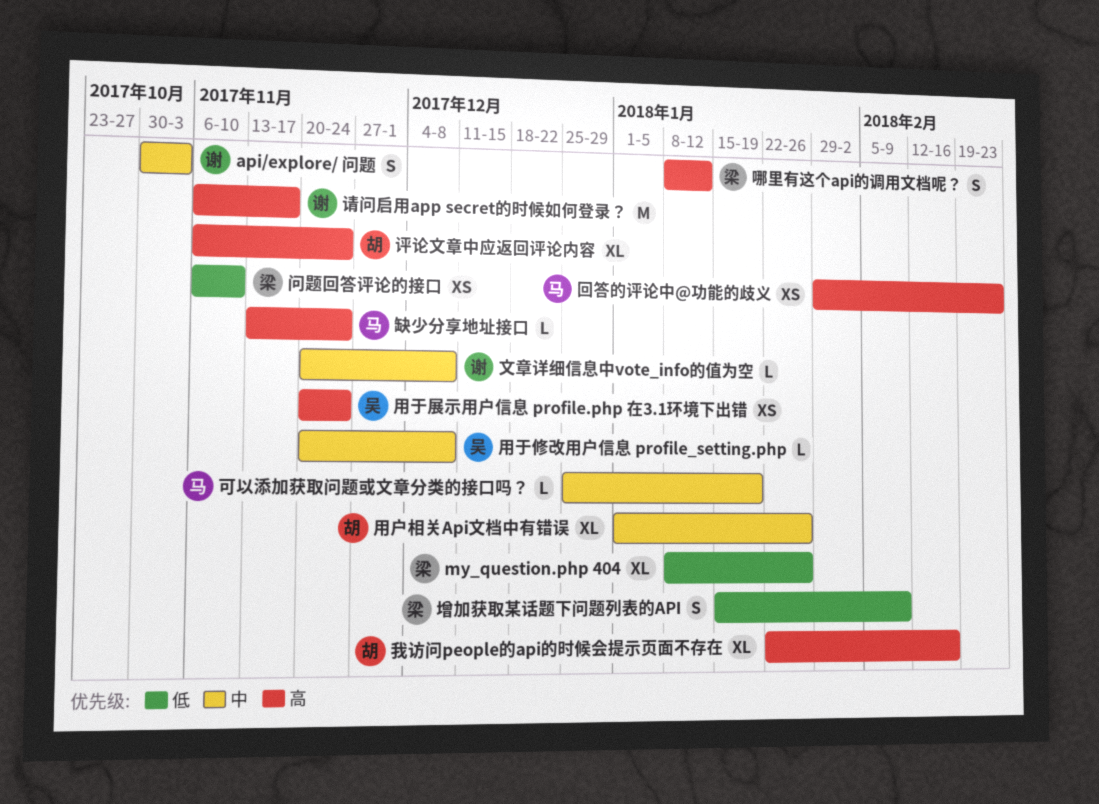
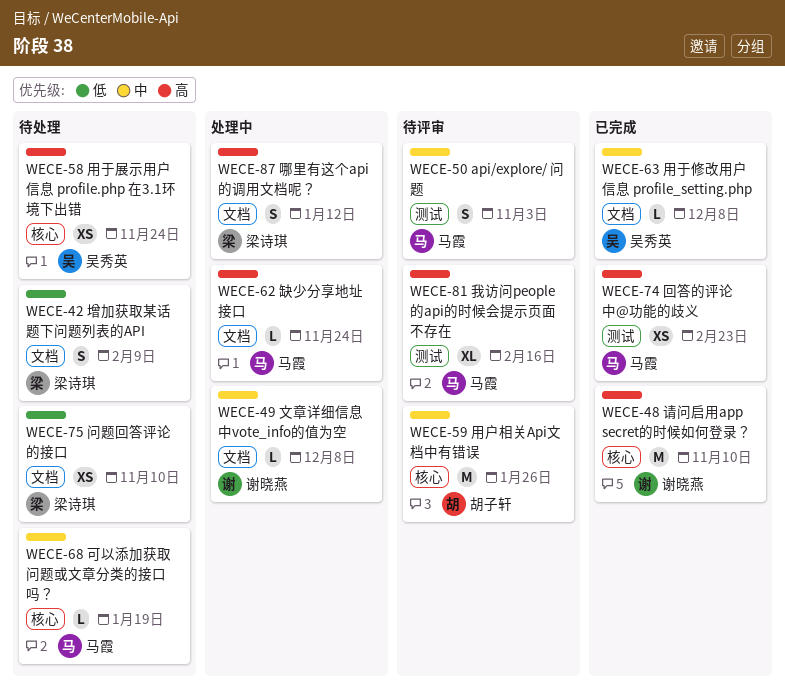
api/explore/ 问题, owner: 谢晓燕 -> 马霞
my_question.php 404: present -> none
我访问people的api的时候会提示页面不存在, owner: 胡子轩 -> 马霞
用户相关Api文档中有错误, estimate: XL -> M
评论文章中应返回评论内容: present -> none
请问启用app secret的时候如何登录？, due: Nov 17 -> Nov 10

